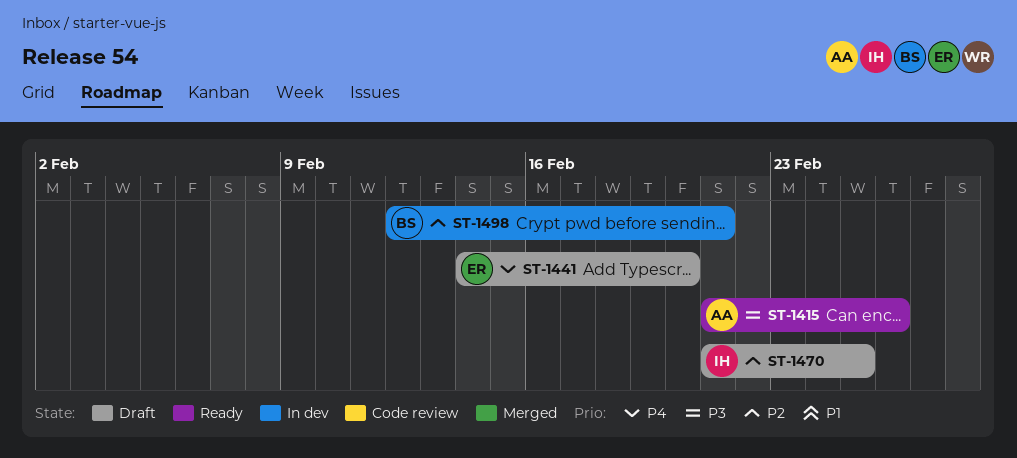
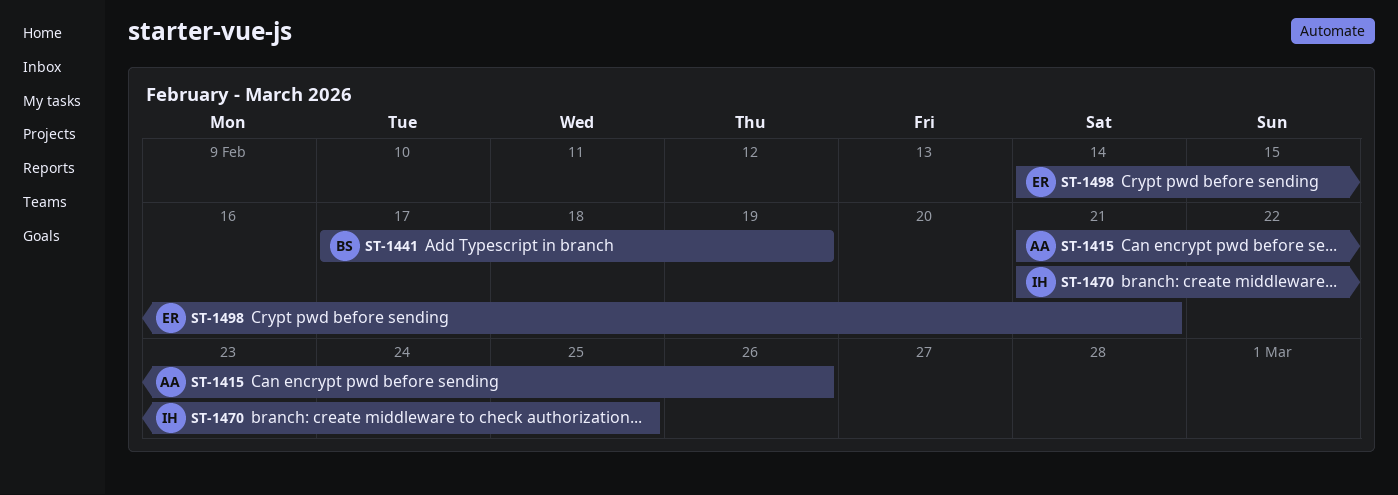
ST-1441, owner: ER -> BS
ST-1441, start: Feb 14 -> Feb 17
ST-1441, due: Feb 20 -> Feb 19
ST-1498, owner: BS -> ER
ST-1498, start: Feb 12 -> Feb 14

